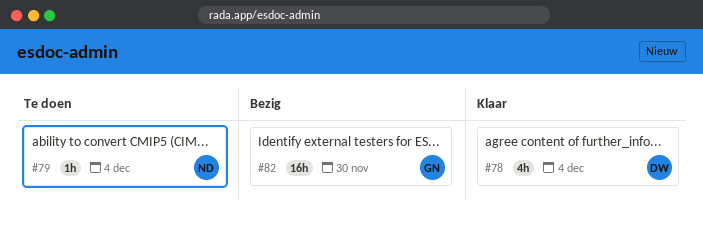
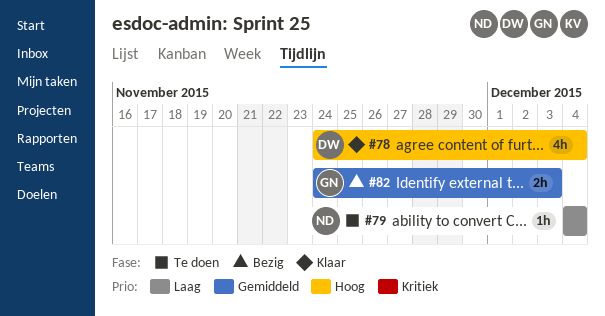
#82, estimate: 16h -> 2h
#82, due: Nov 30 -> Dec 3

